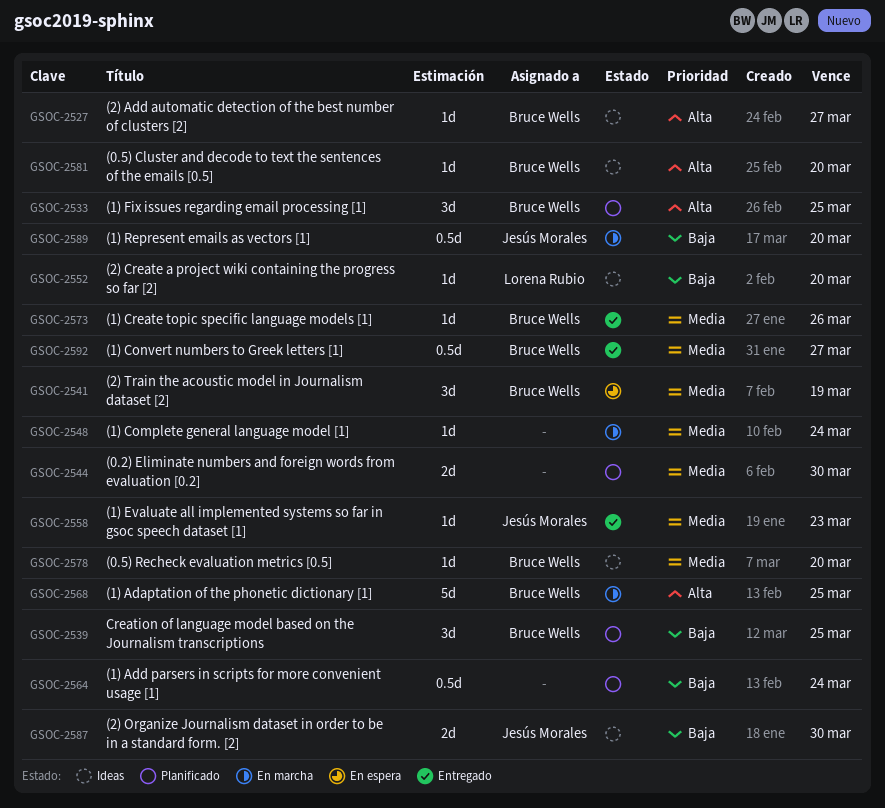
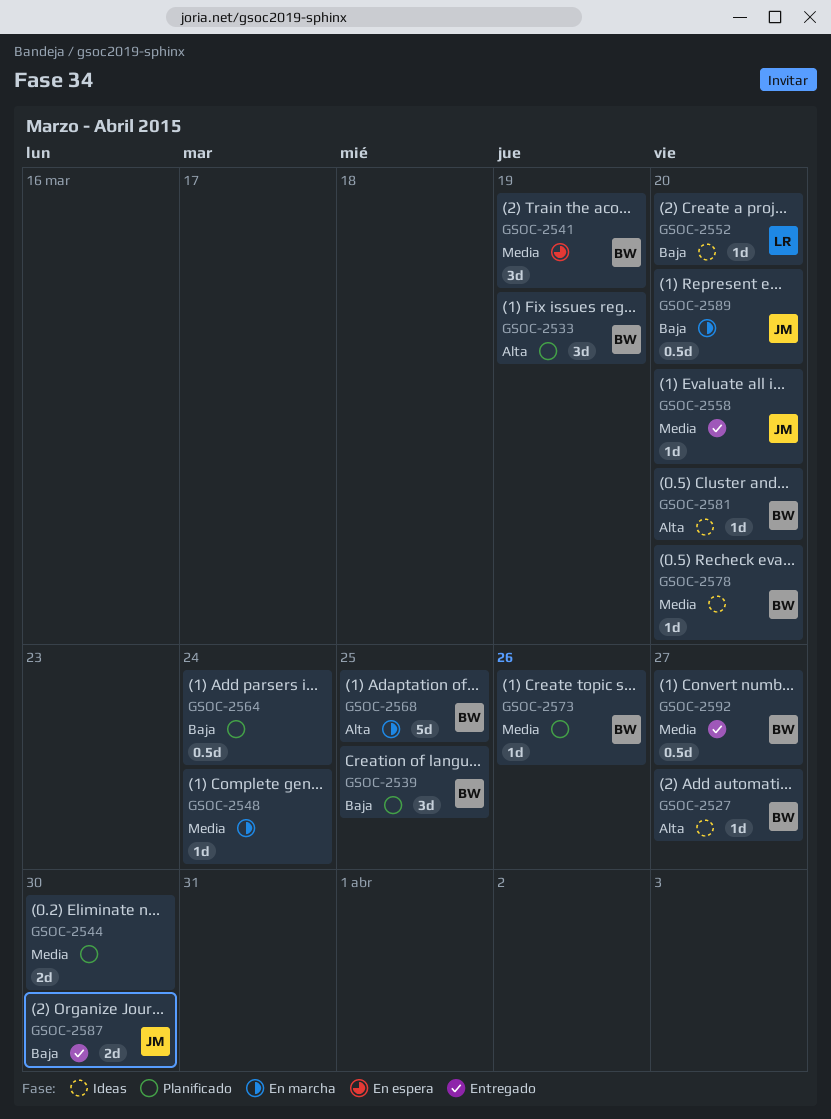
GSOC-2533, due: Mar 25 -> Mar 19
GSOC-2558, due: Mar 23 -> Mar 20
GSOC-2573, status: Entregado -> Planificado
GSOC-2587, status: Ideas -> Entregado

